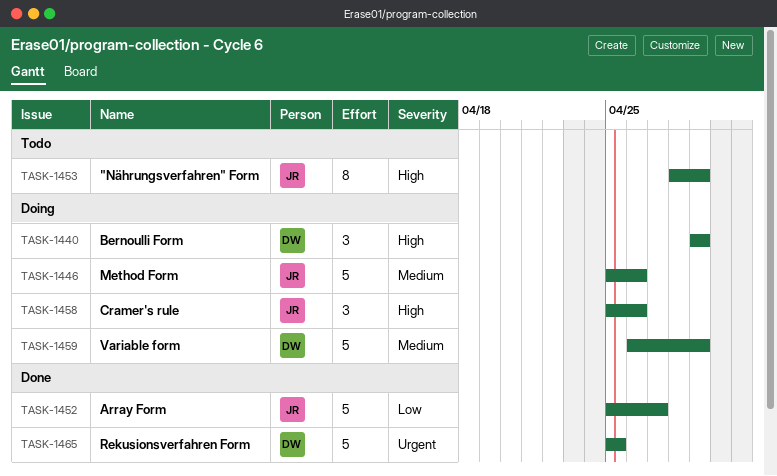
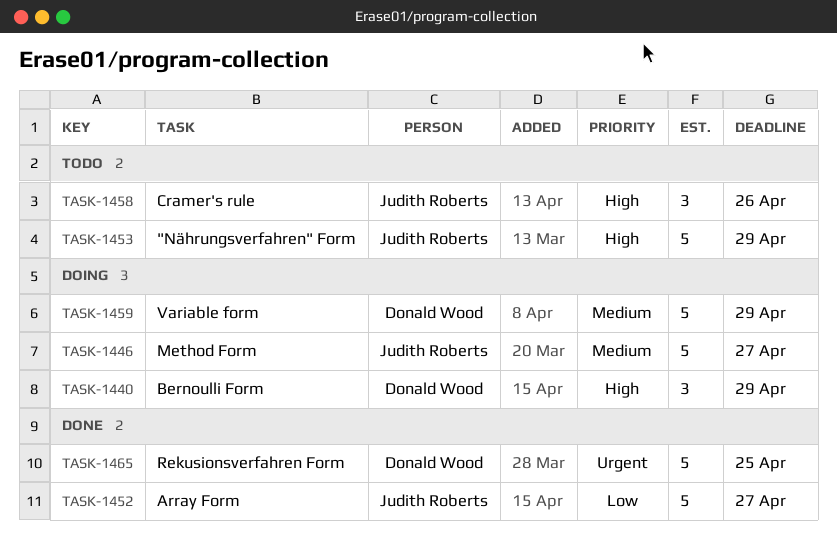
TASK-1446, due: Apr 26 -> Apr 27
TASK-1453, estimate: 8 -> 5
TASK-1458, status: Doing -> Todo

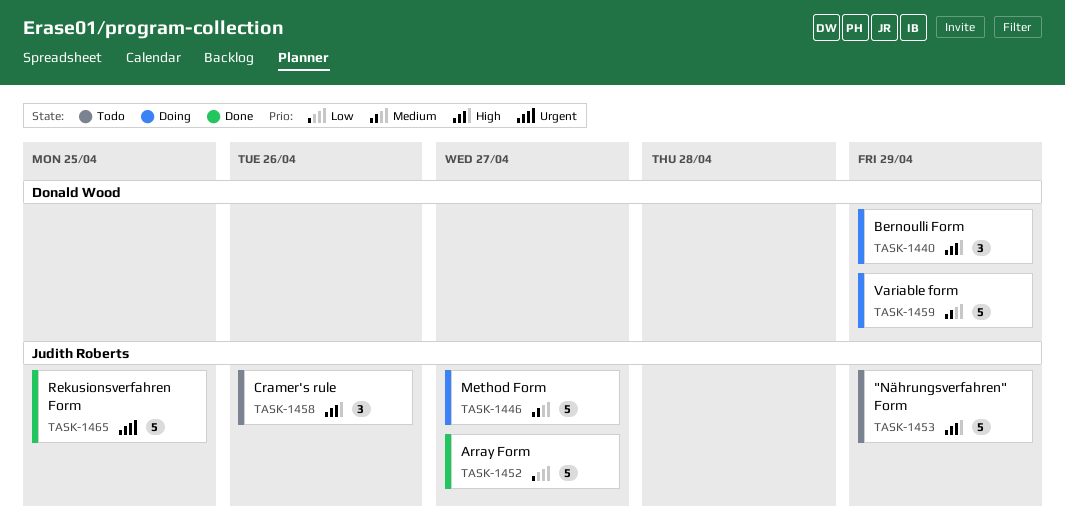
TASK-1465, owner: Donald Wood -> Judith Roberts

